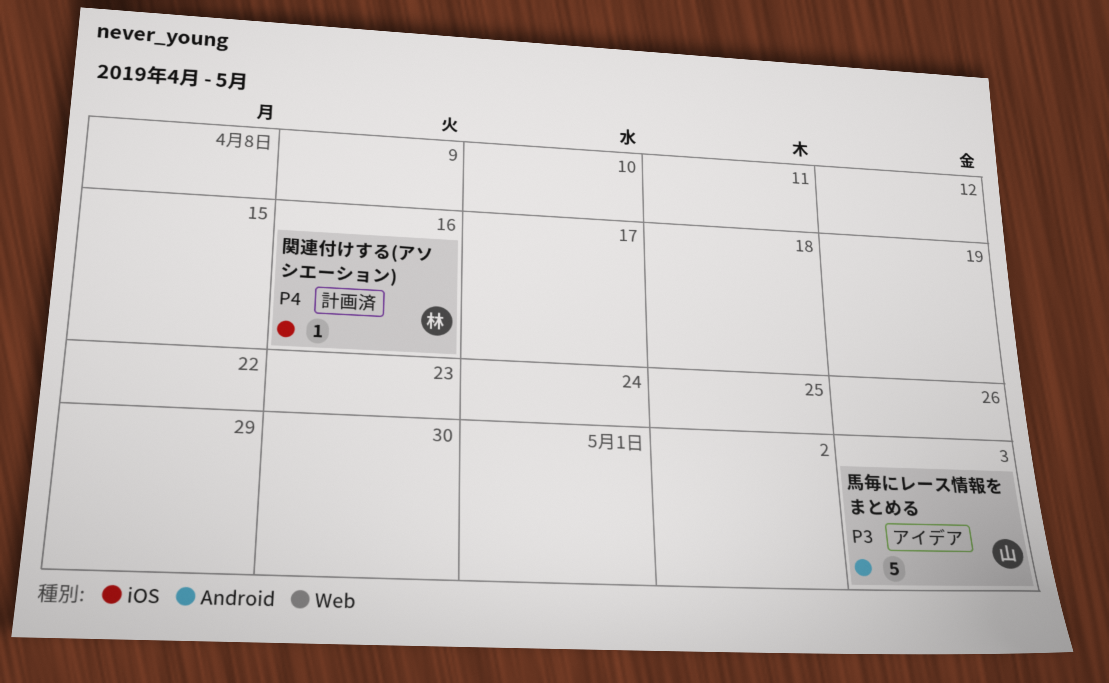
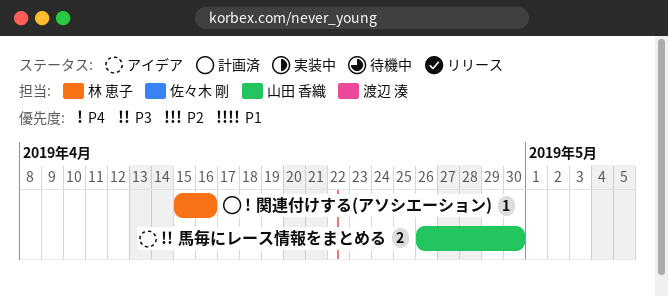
馬毎にレース情報をまとめる, estimate: 5 -> 2
馬毎にレース情報をまとめる, due: May 3 -> Apr 30

